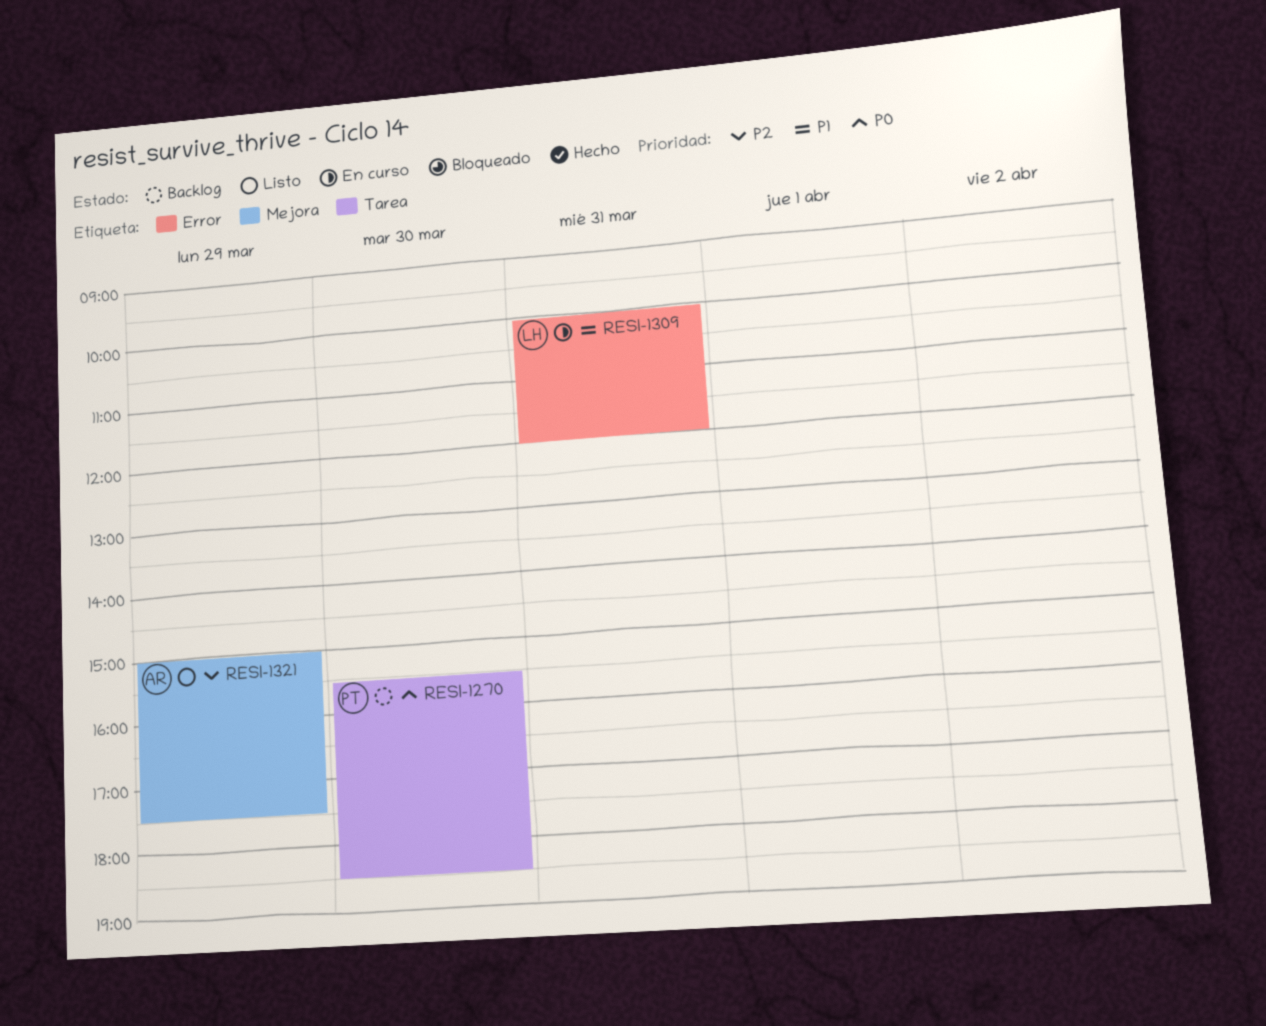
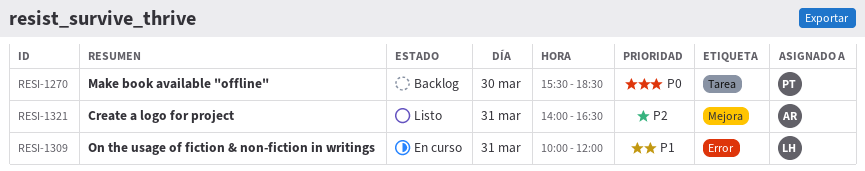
RESI-1321, day: Mar 29 -> Mar 31
RESI-1321, begins: 15:00 -> 14:00
RESI-1321, ends: 17:30 -> 16:30

